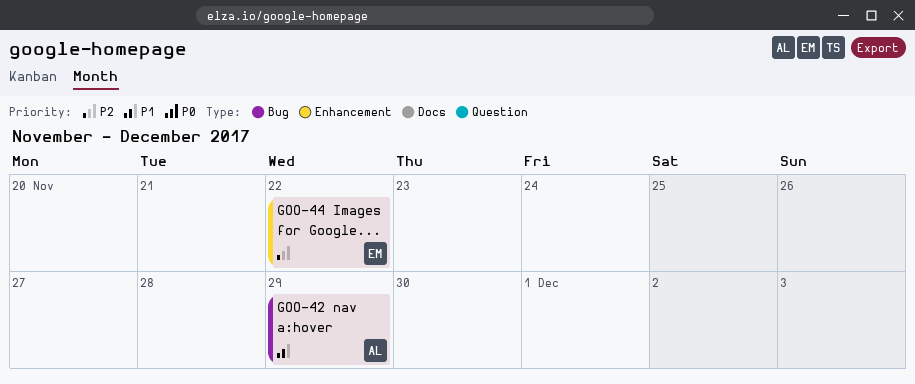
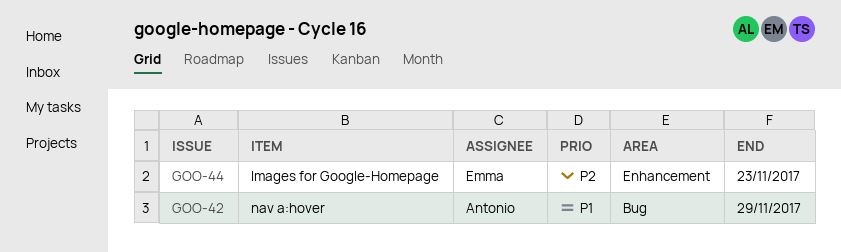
GOO-44, due: Nov 22 -> Nov 23

